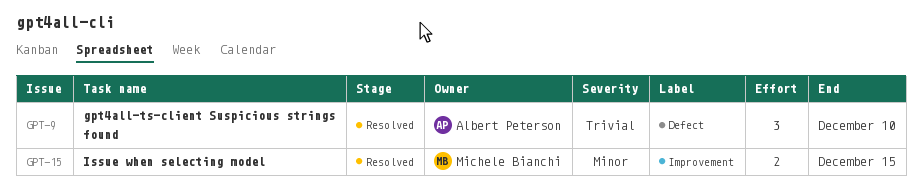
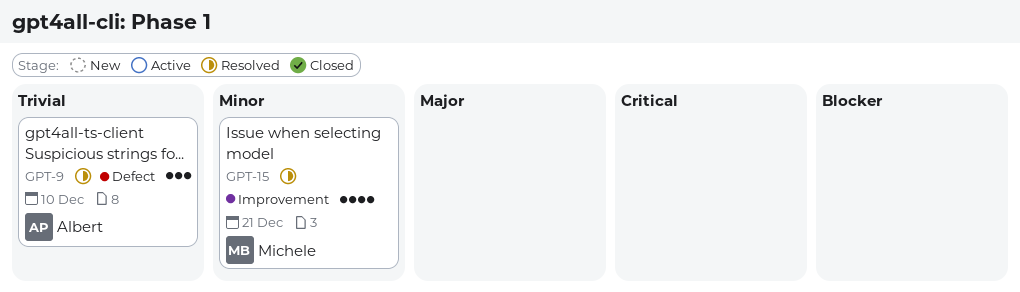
GPT-15, estimate: 2 -> 4
GPT-15, due: Dec 15 -> Dec 21

